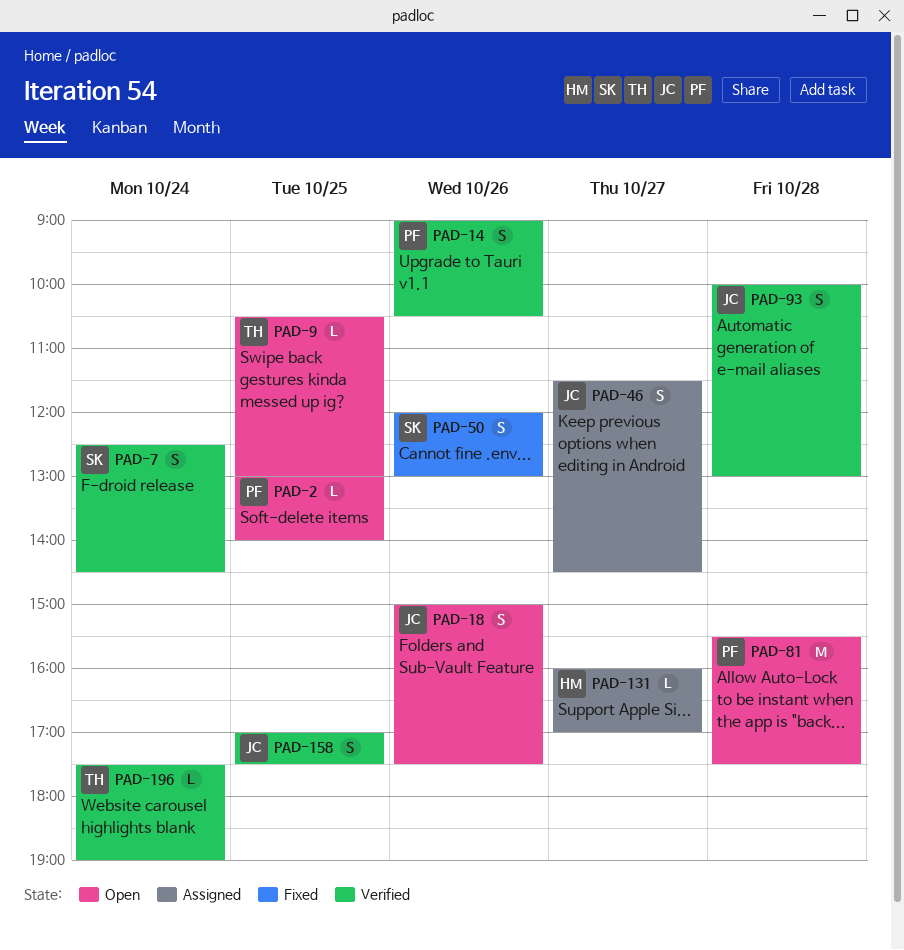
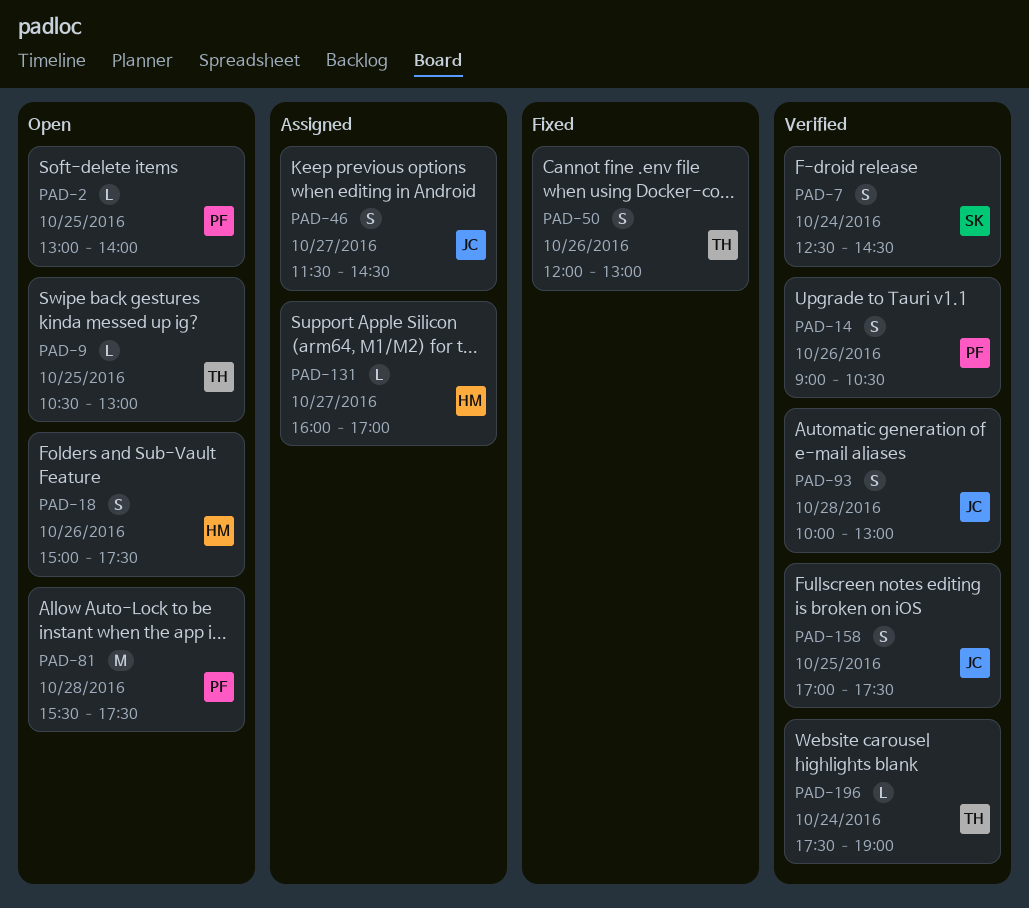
PAD-18, owner: JC -> HM
PAD-50, owner: SK -> TH

